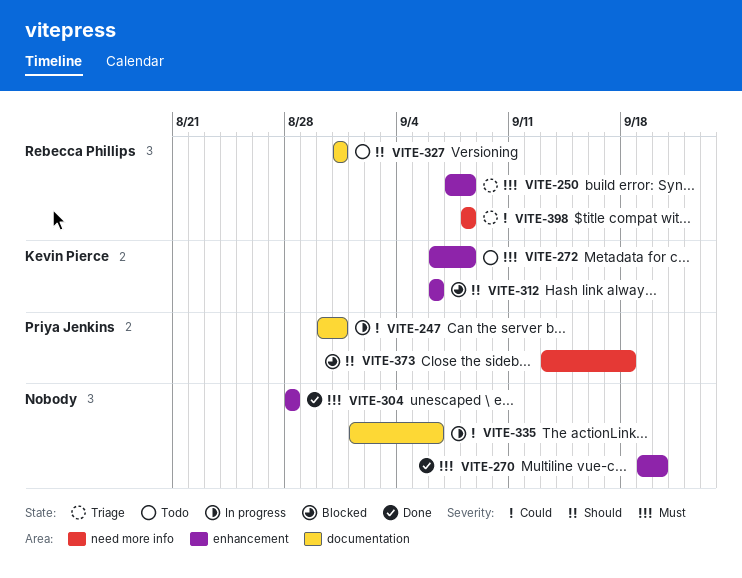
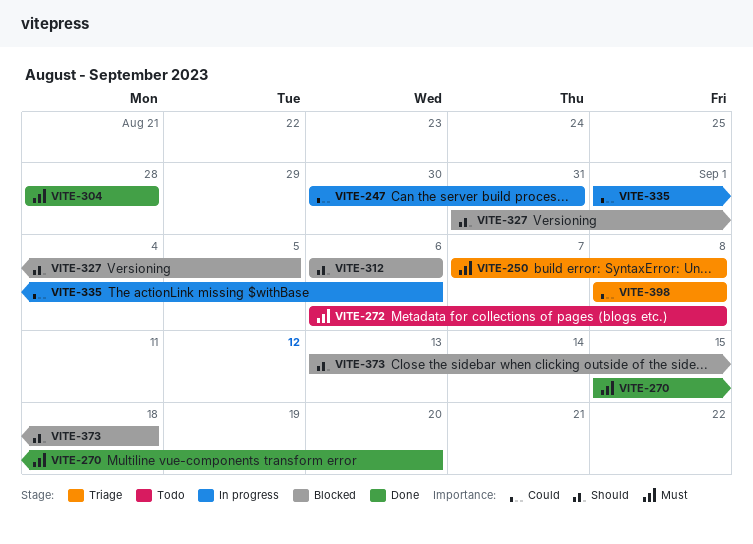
VITE-270, start: Sep 19 -> Sep 15
VITE-327, status: Todo -> Blocked
VITE-327, due: Aug 31 -> Sep 5

